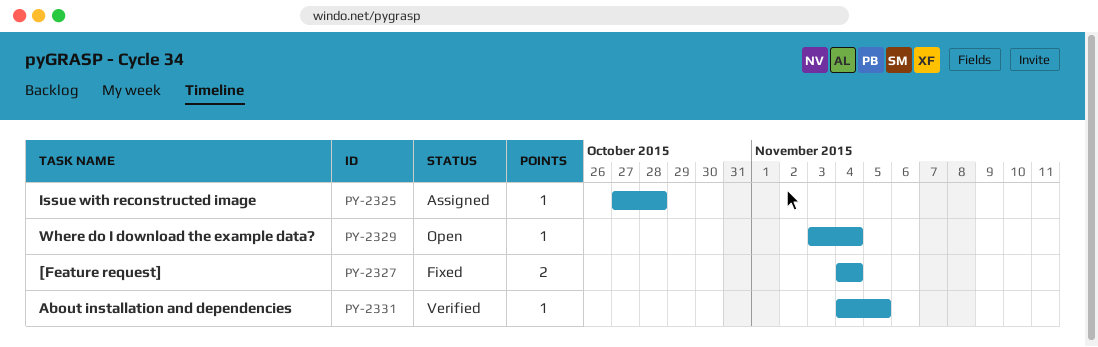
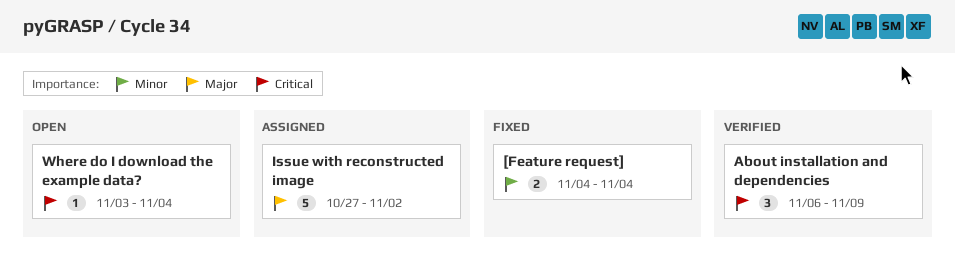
About installation and dependencies, estimate: 1 -> 3
About installation and dependencies, start: Nov 4 -> Nov 6
About installation and dependencies, due: Nov 5 -> Nov 9
Issue with reconstructed image, estimate: 1 -> 5
Issue with reconstructed image, due: Oct 28 -> Nov 2

